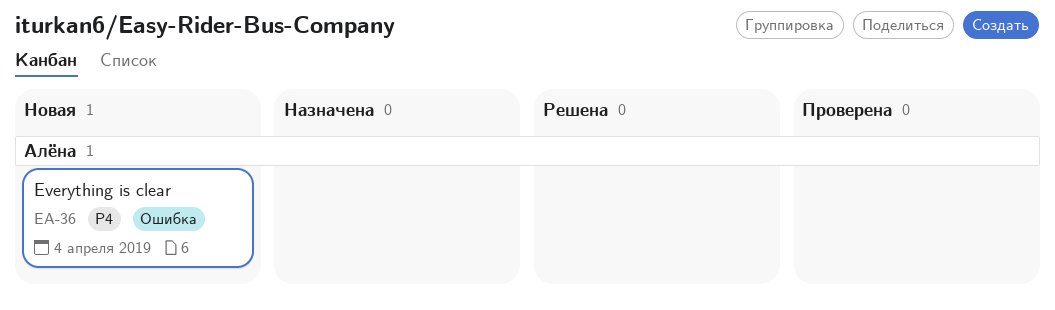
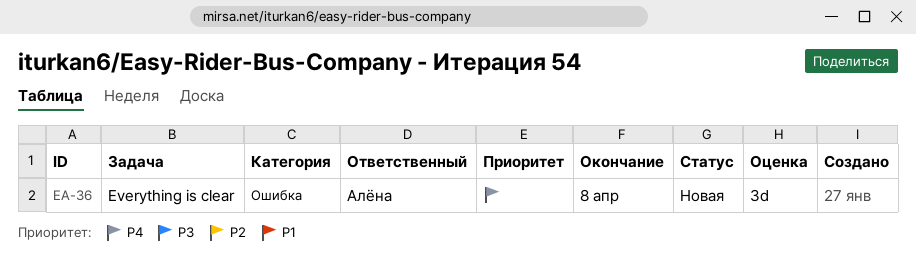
EA-36, due: Apr 4 -> Apr 8

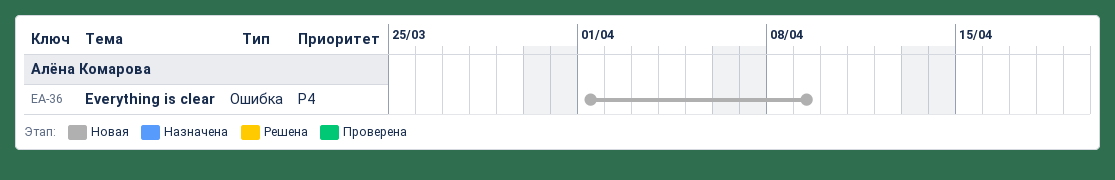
EA-36, due: Apr 8 -> Apr 9

